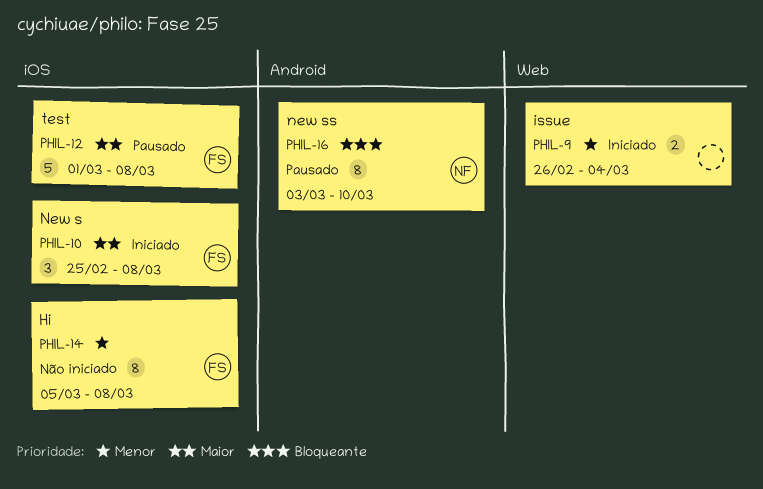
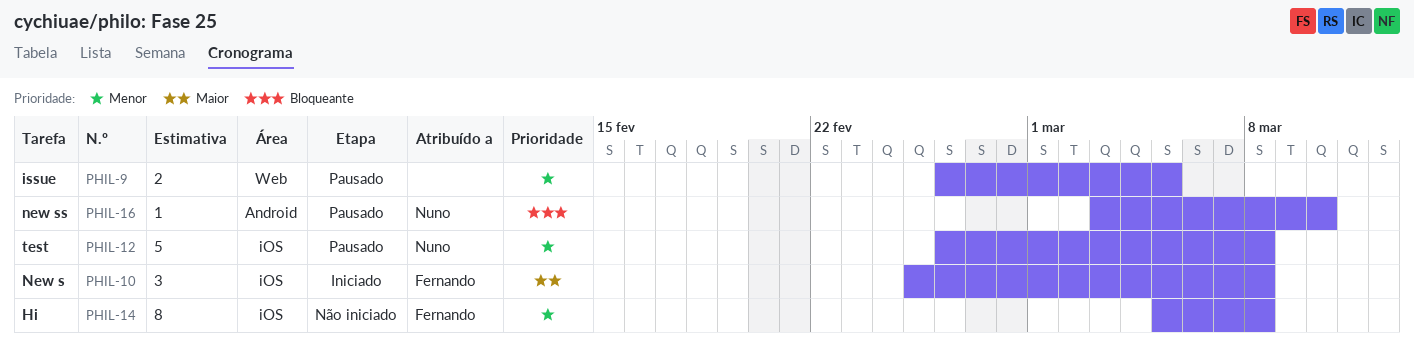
PHIL-9, status: Iniciado -> Pausado
PHIL-9, due: Mar 4 -> Mar 5
PHIL-12, owner: Fernando -> Nuno
PHIL-12, priority: Maior -> Menor
PHIL-12, start: Mar 1 -> Feb 26
PHIL-16, estimate: 8 -> 1

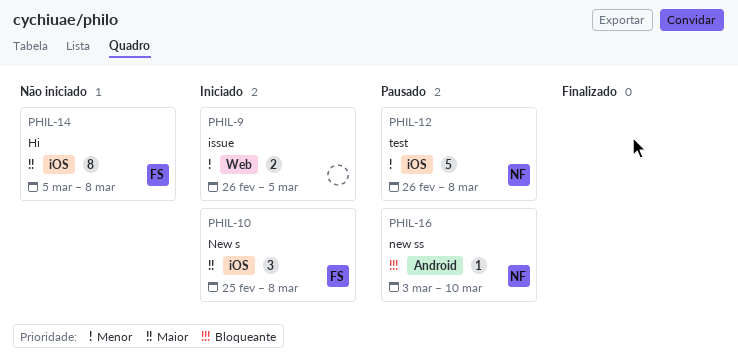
PHIL-9, status: Pausado -> Iniciado
PHIL-14, priority: Menor -> Maior

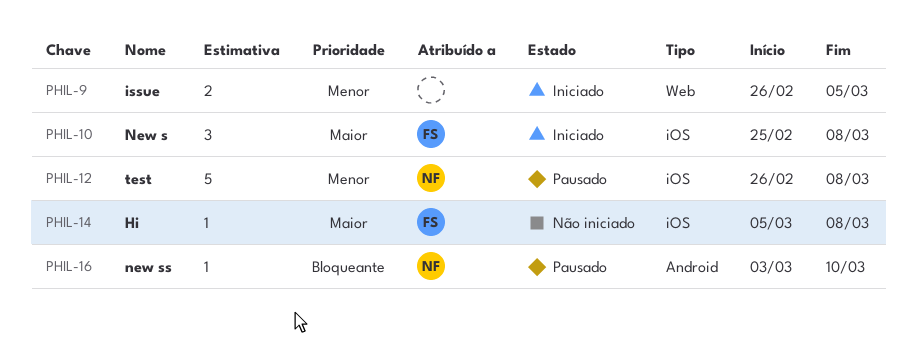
PHIL-14, estimate: 8 -> 1

